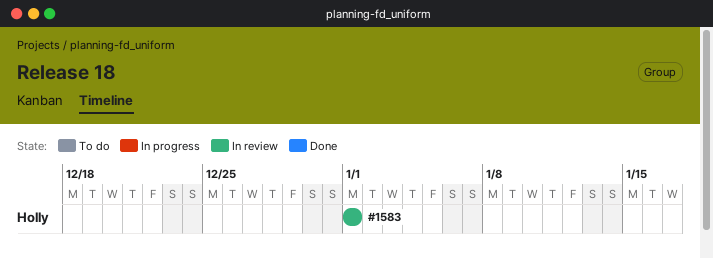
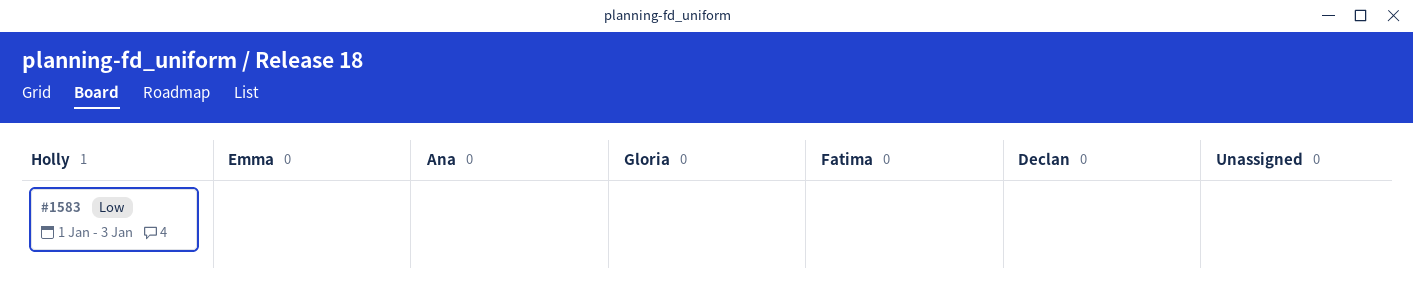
#1583, due: Jan 1 -> Jan 3

